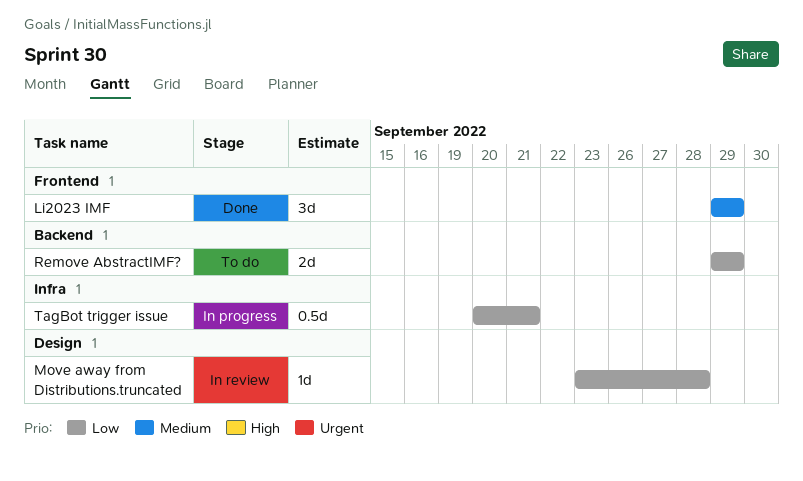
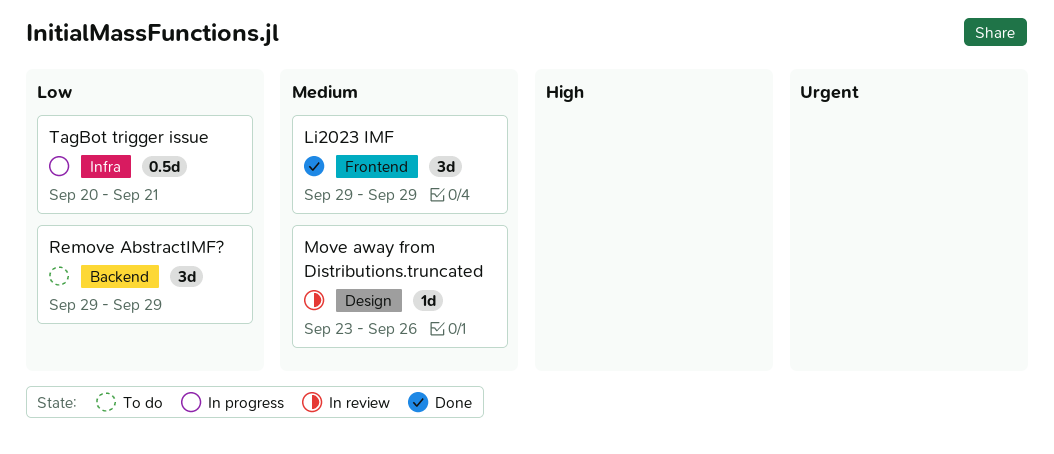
Move away from Distributions.truncated, priority: Low -> Medium
Move away from Distributions.truncated, due: Sep 28 -> Sep 26
Remove AbstractIMF?, estimate: 2d -> 3d

